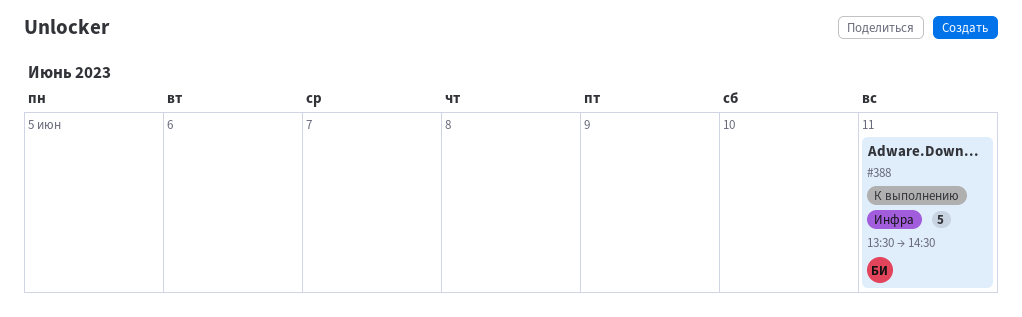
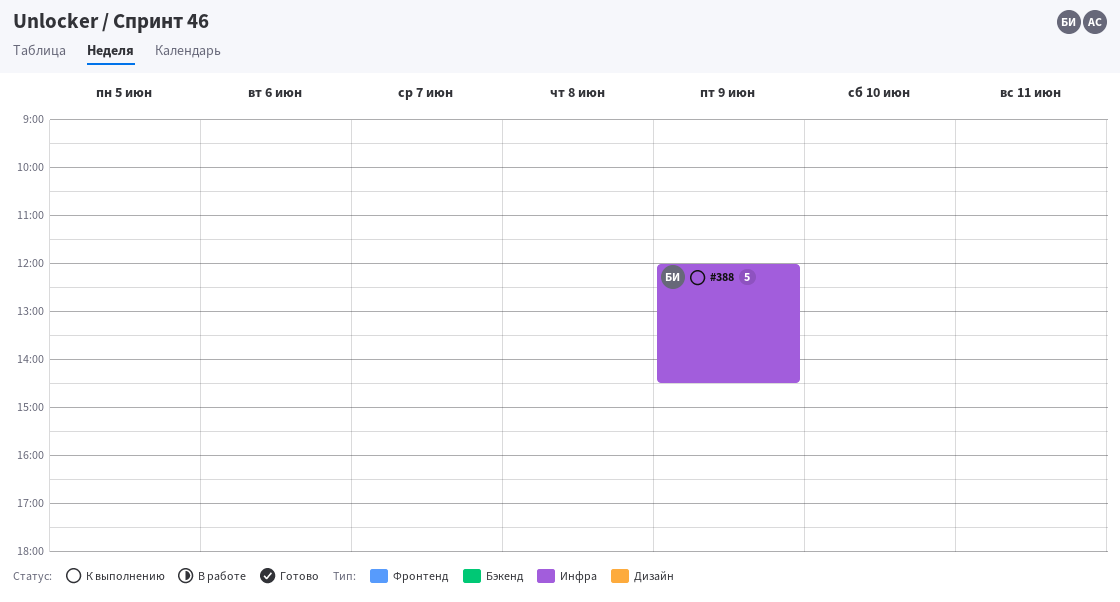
#388, day: Jun 11 -> Jun 9
#388, begins: 13:30 -> 12:00

